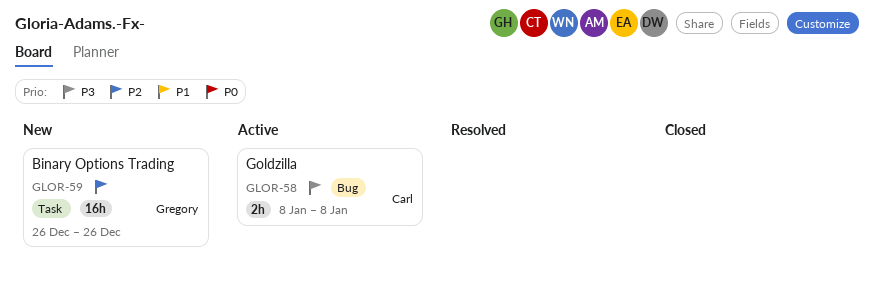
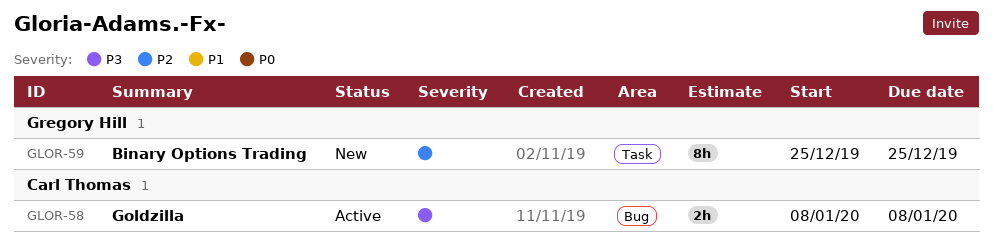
GLOR-59, estimate: 16h -> 8h
GLOR-59, start: Dec 26 -> Dec 25
GLOR-59, due: Dec 26 -> Dec 25

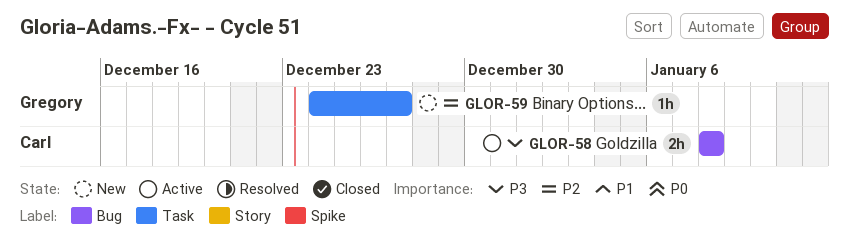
GLOR-59, estimate: 8h -> 1h
GLOR-59, start: Dec 25 -> Dec 24
GLOR-59, due: Dec 25 -> Dec 27

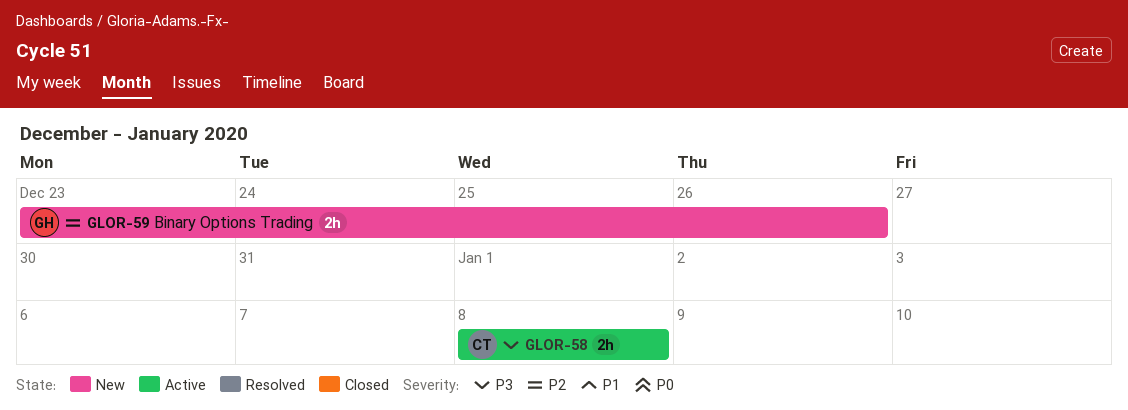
GLOR-59, estimate: 1h -> 2h
GLOR-59, start: Dec 24 -> Dec 23
GLOR-59, due: Dec 27 -> Dec 26

